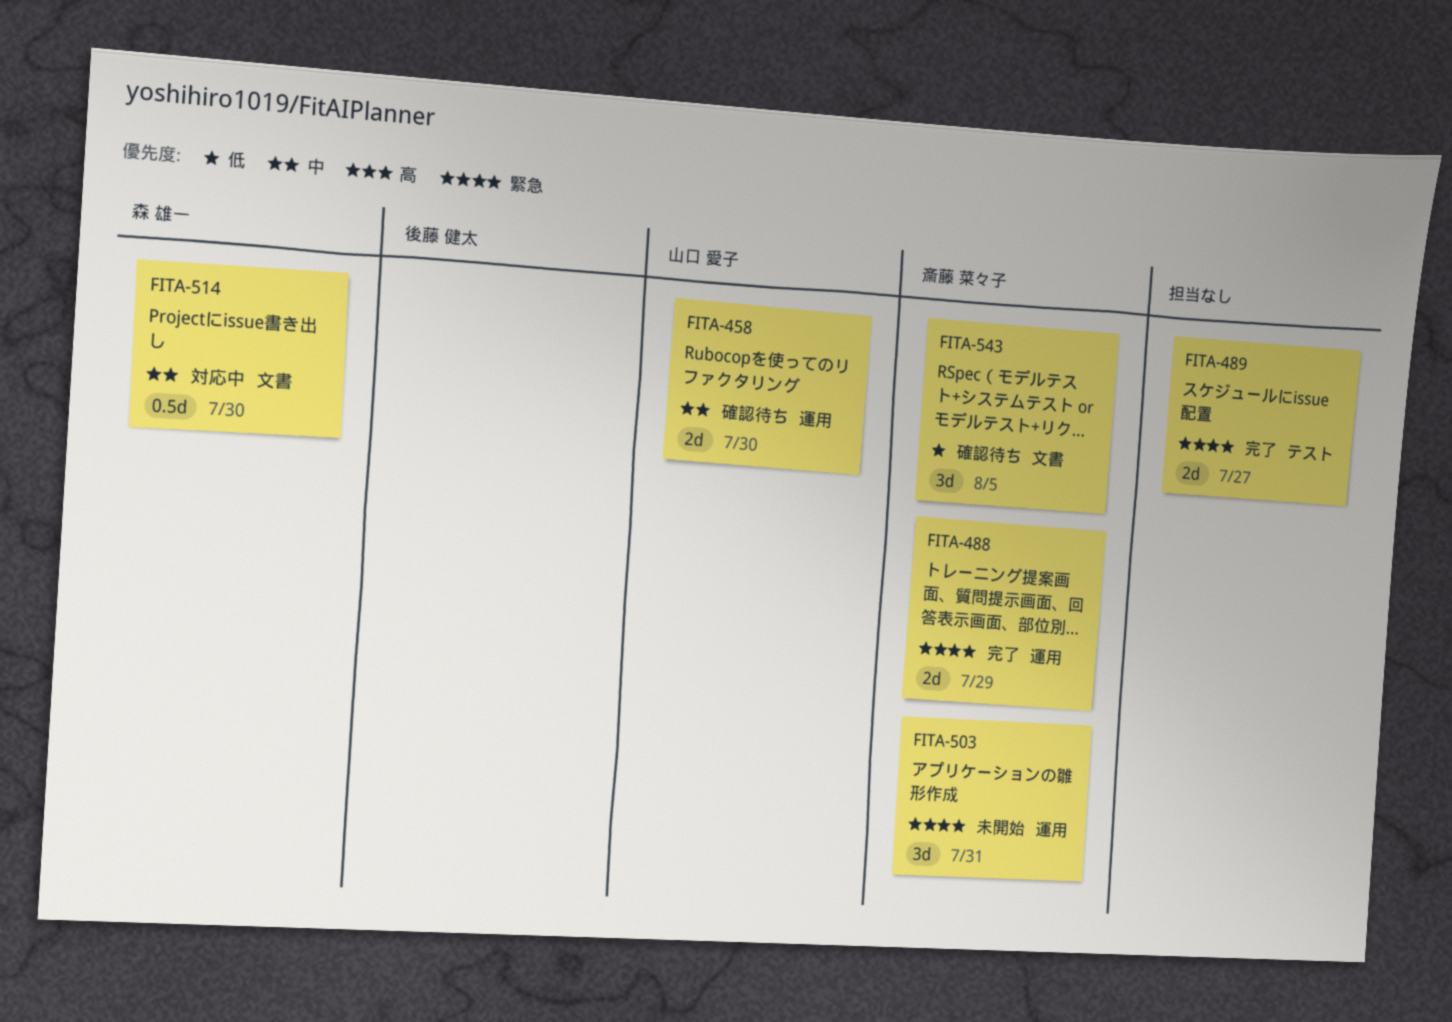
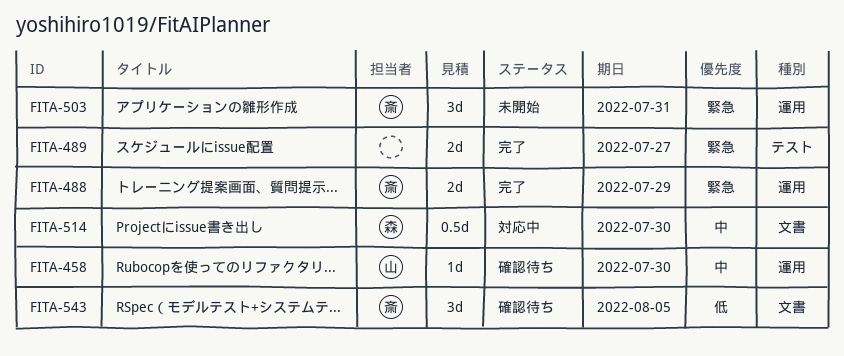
FITA-458, estimate: 2d -> 1d

